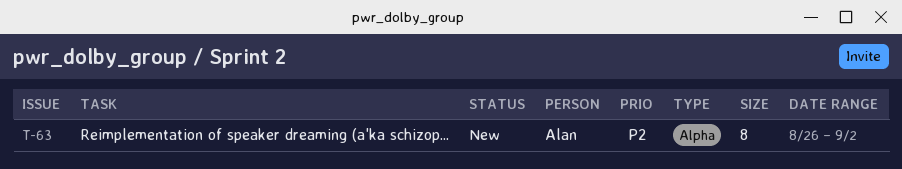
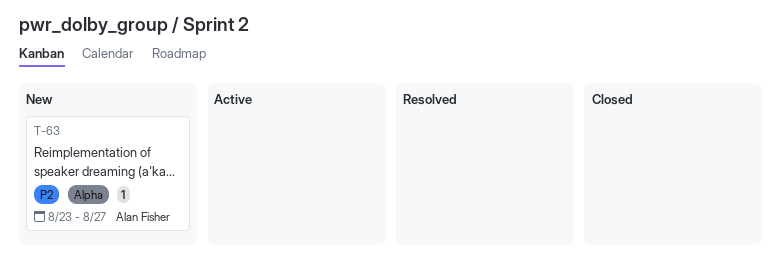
T-63, estimate: 8 -> 1
T-63, start: Aug 26 -> Aug 23
T-63, due: Sep 2 -> Aug 27

